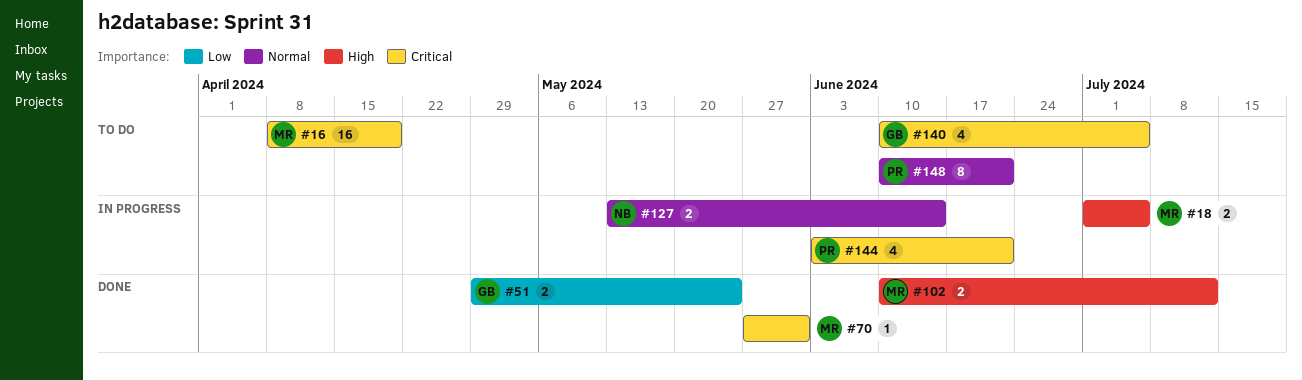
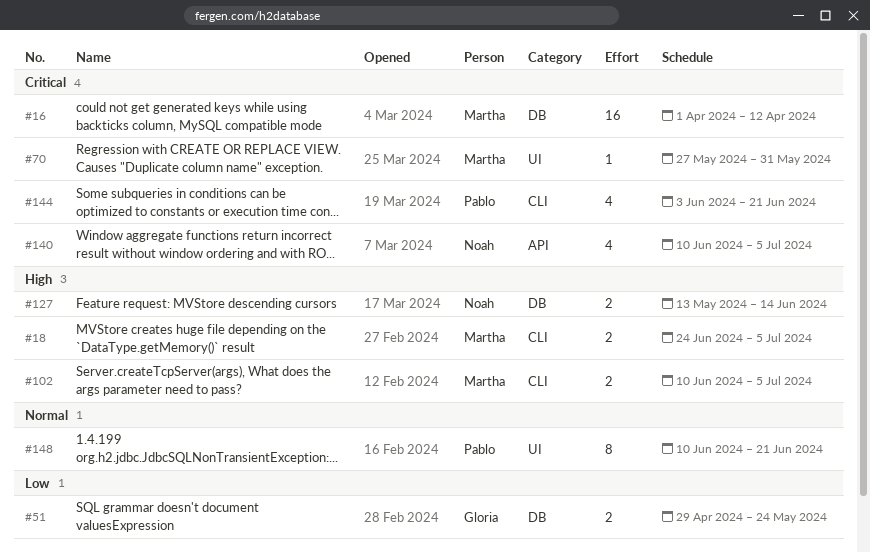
#16, start: Apr 8 -> Apr 1
#16, due: Apr 19 -> Apr 12
#18, start: Jul 1 -> Jun 24
#102, due: Jul 12 -> Jul 5
#127, priority: Normal -> High
#140, owner: Gloria -> Noah

